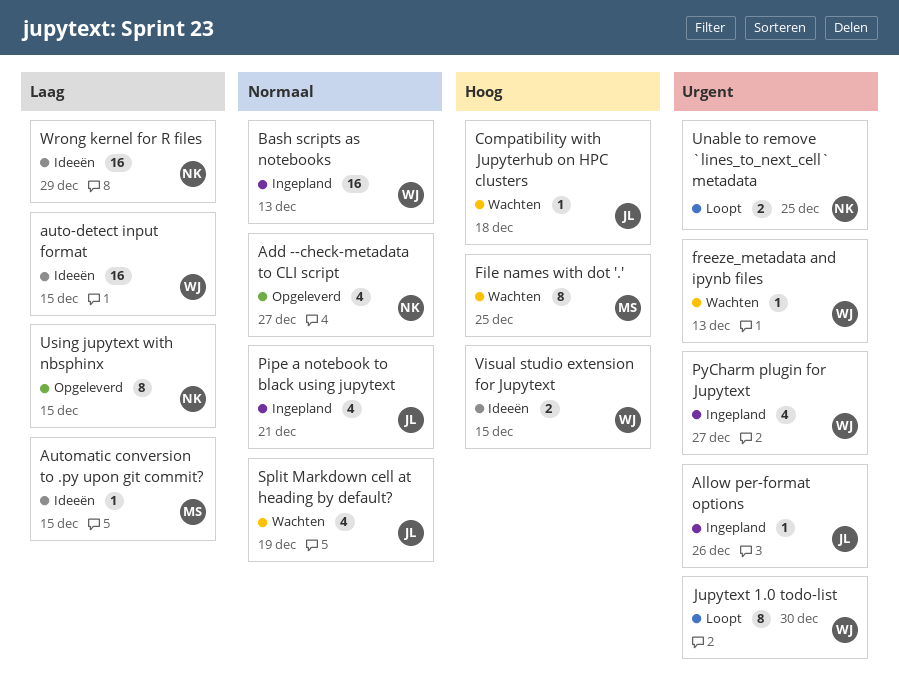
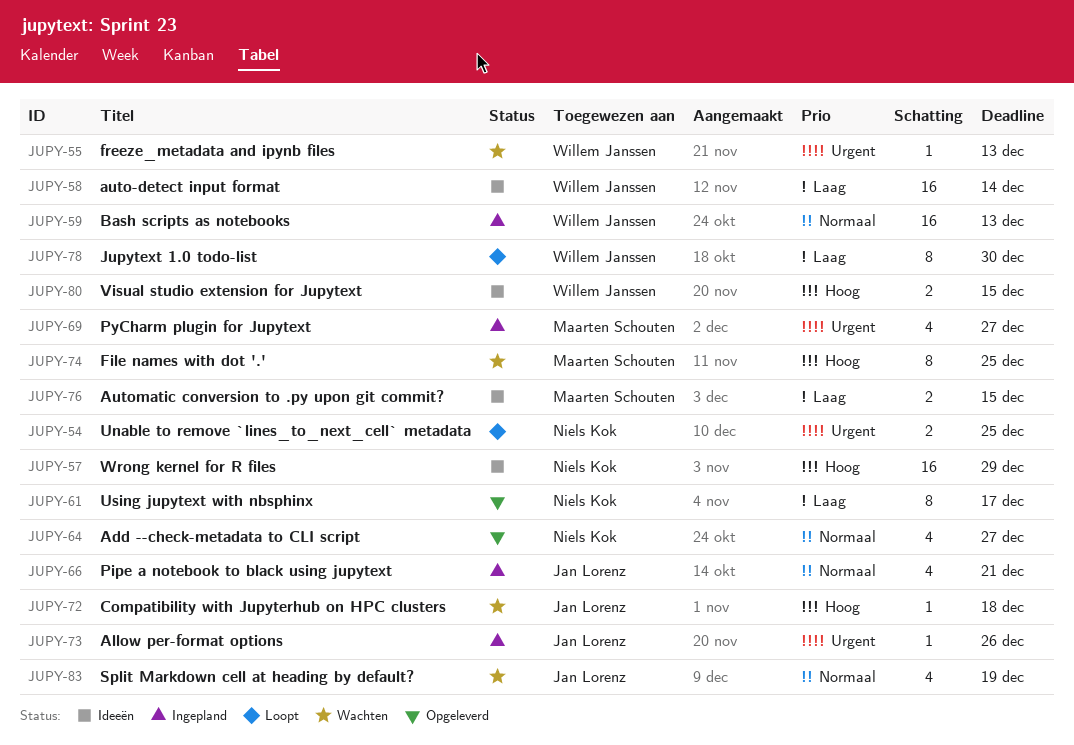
auto-detect input format, due: Dec 15 -> Dec 14
Automatic conversion to .py upon git commit?, estimate: 1 -> 2
Jupytext 1.0 todo-list, priority: Urgent -> Laag
PyCharm plugin for Jupytext, owner: Willem Janssen -> Maarten Schouten
Using jupytext with nbsphinx, due: Dec 15 -> Dec 17
Wrong kernel for R files, priority: Laag -> Hoog

